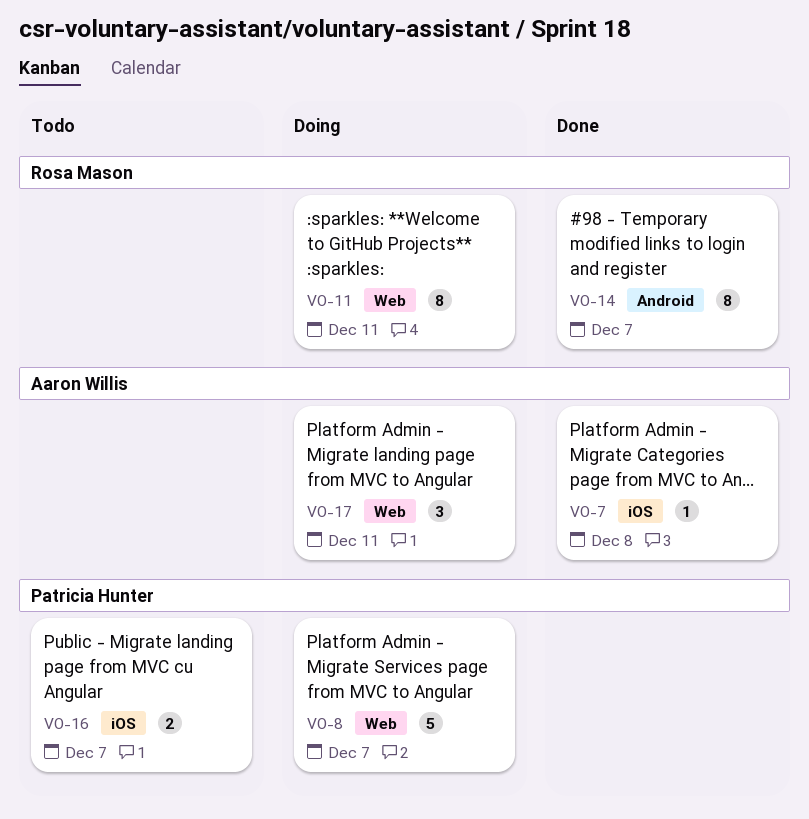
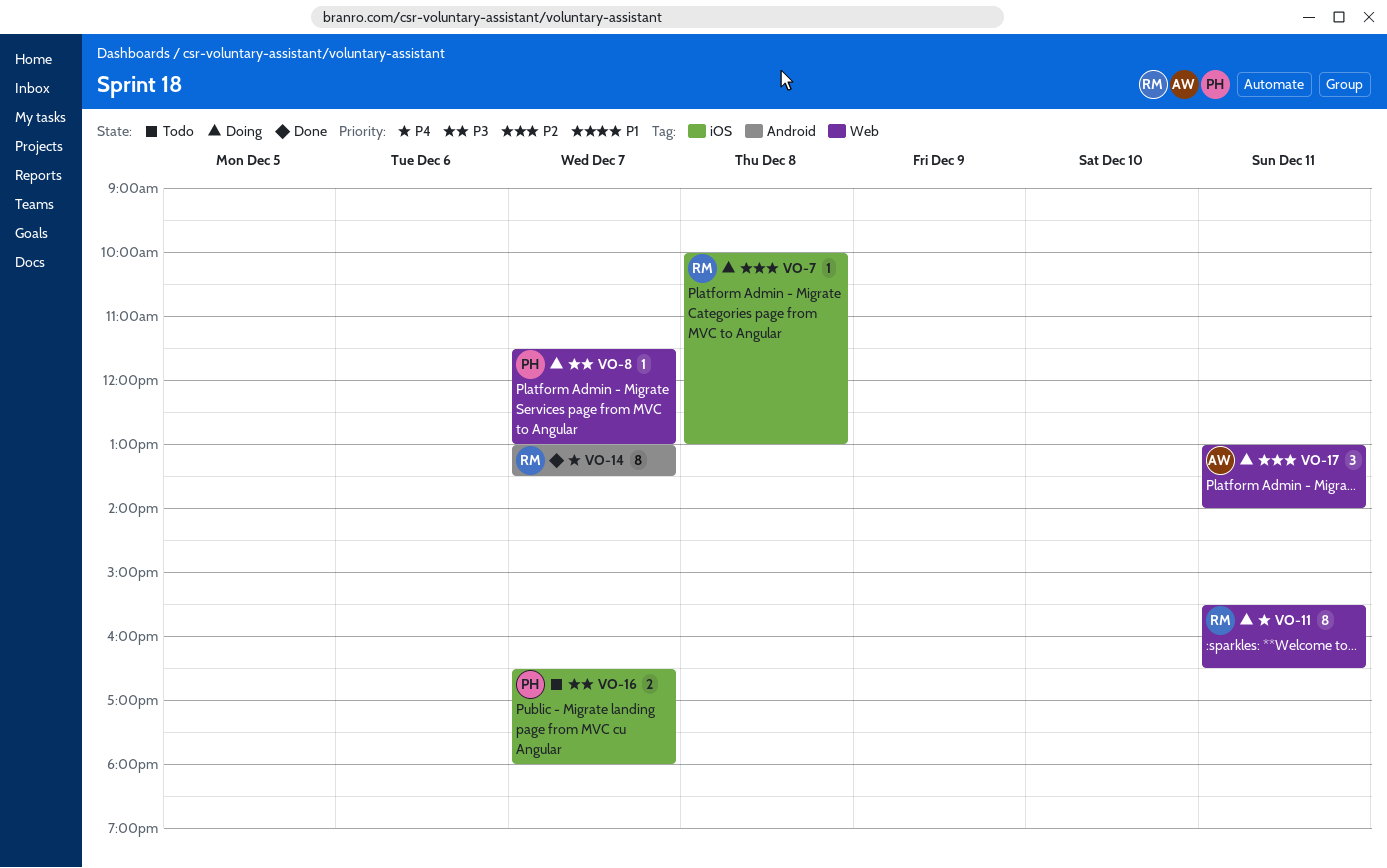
VO-7, status: Done -> Doing
VO-7, owner: Aaron Willis -> Rosa Mason
VO-8, estimate: 5 -> 1

